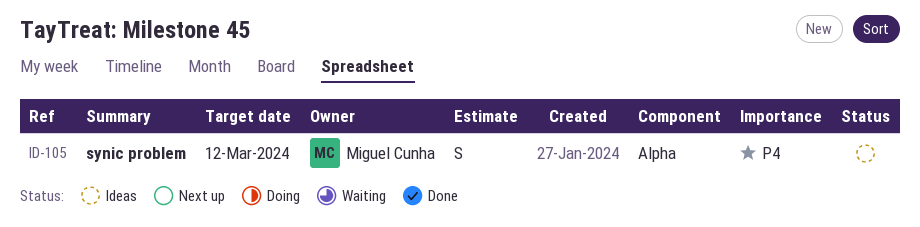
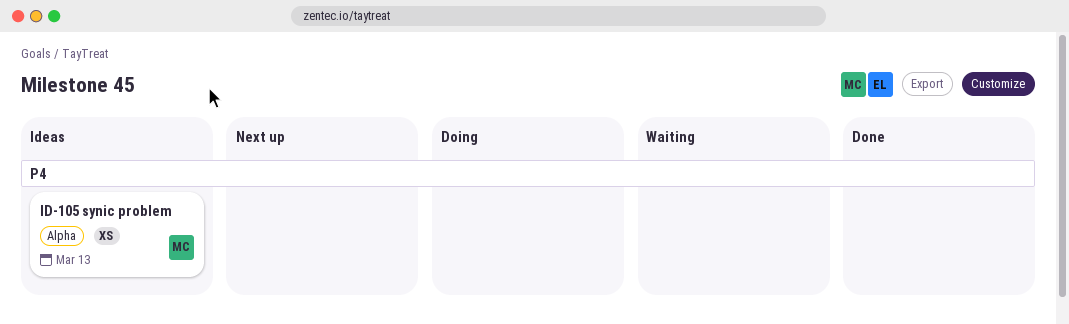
ID-105, estimate: S -> XS
ID-105, due: Mar 12 -> Mar 13

